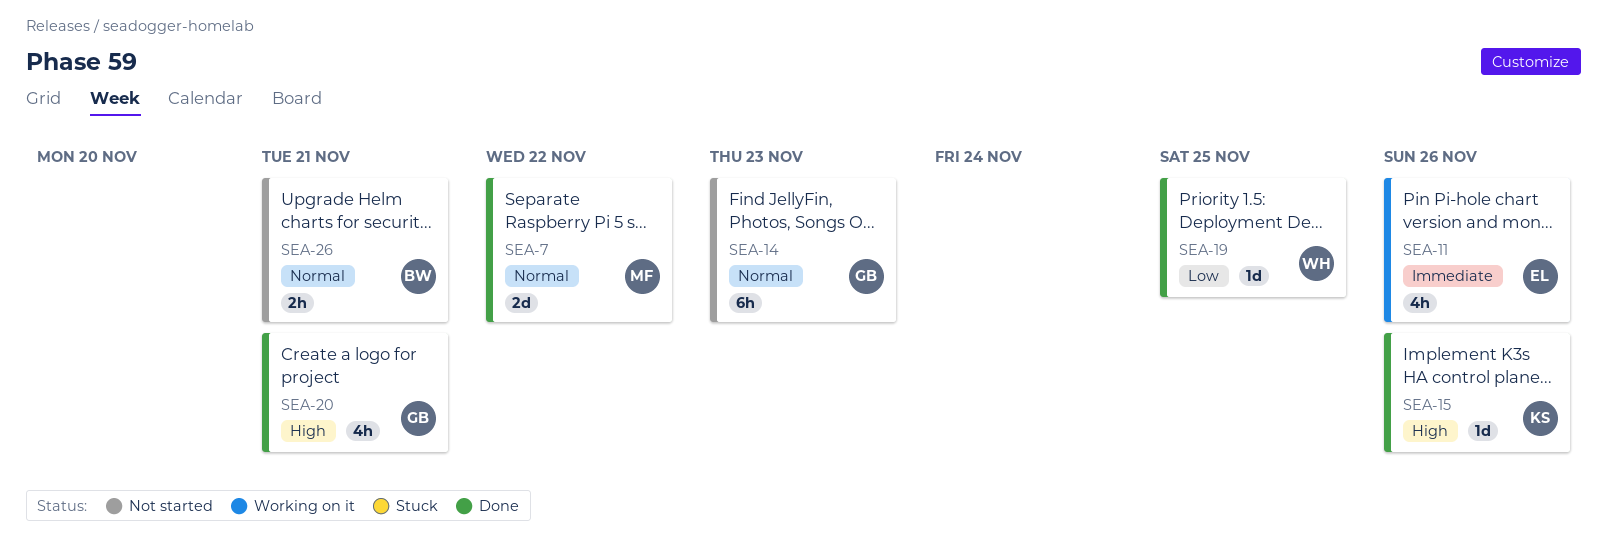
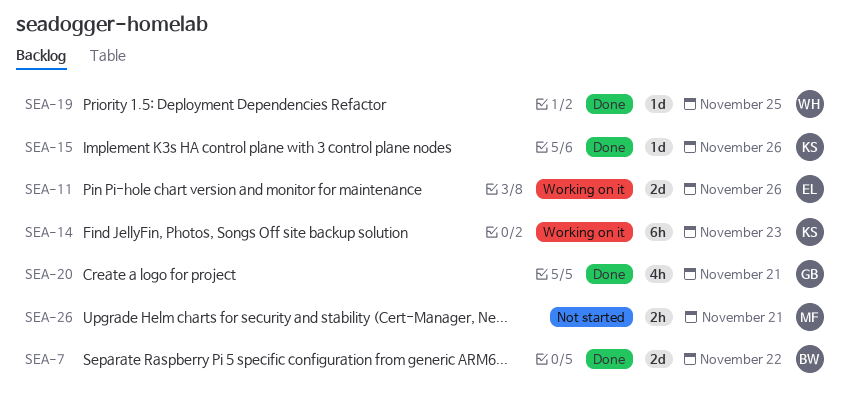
SEA-7, owner: MF -> BW
SEA-11, estimate: 4h -> 2d
SEA-14, status: Not started -> Working on it
SEA-14, owner: GB -> KS
SEA-26, owner: BW -> MF

